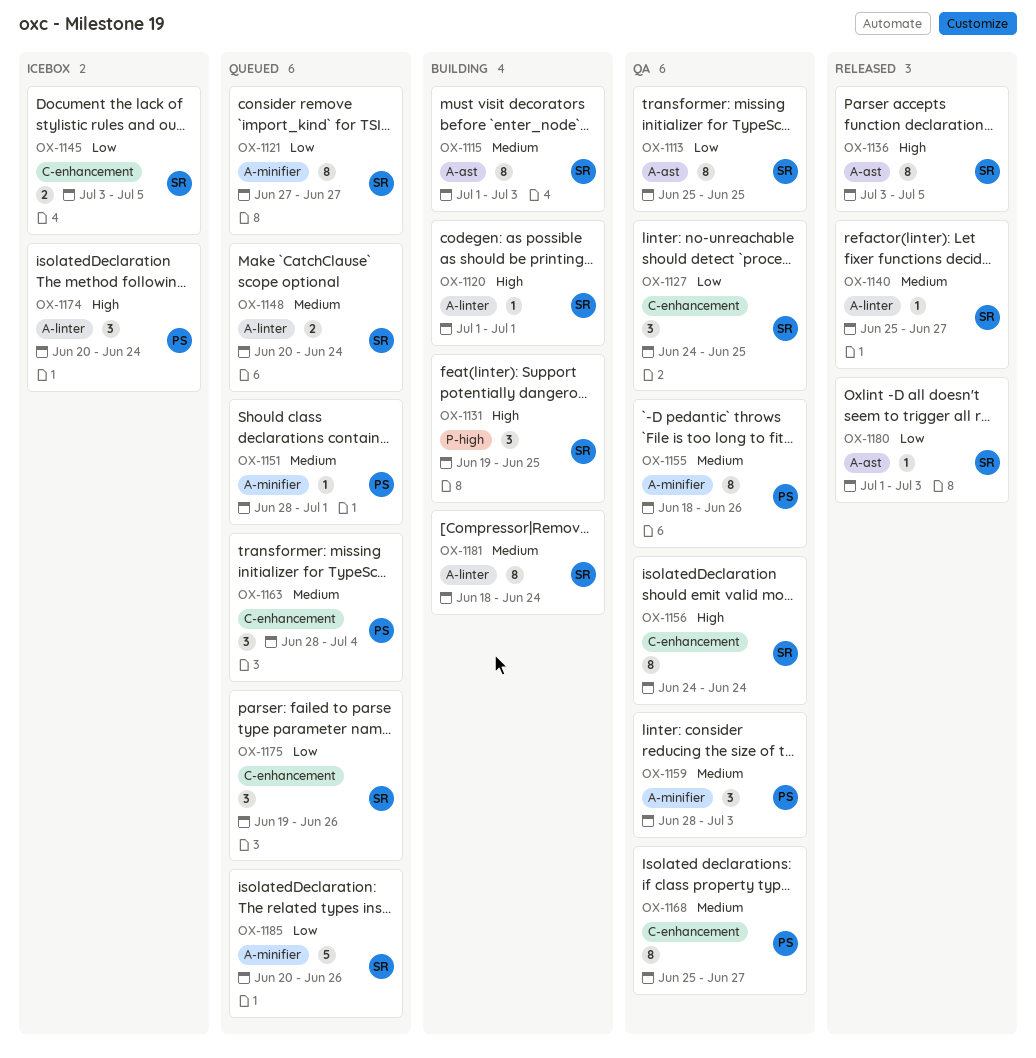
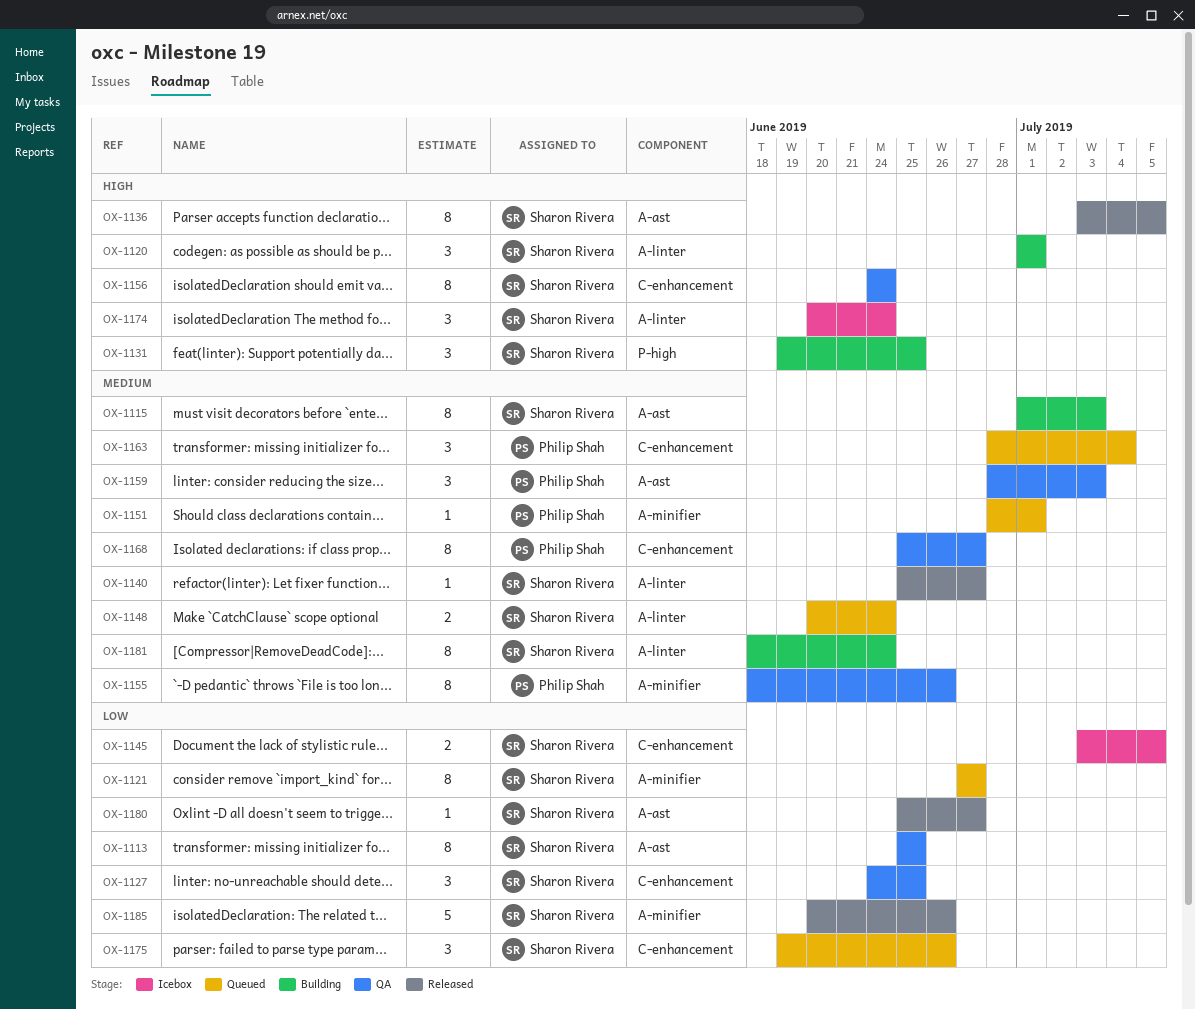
OX-1120, estimate: 1 -> 3
OX-1159, label: A-minifier -> A-ast
OX-1174, owner: Philip Shah -> Sharon Rivera
OX-1180, start: Jul 1 -> Jun 25
OX-1180, due: Jul 3 -> Jun 27
OX-1185, status: Queued -> Released

